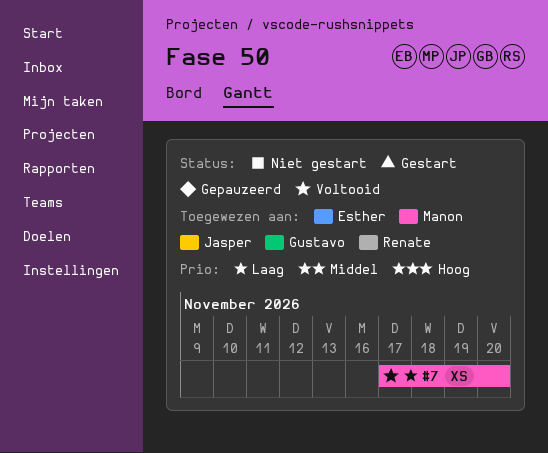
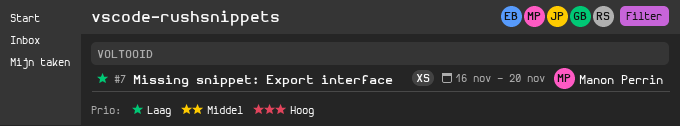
#7, start: Nov 17 -> Nov 16

